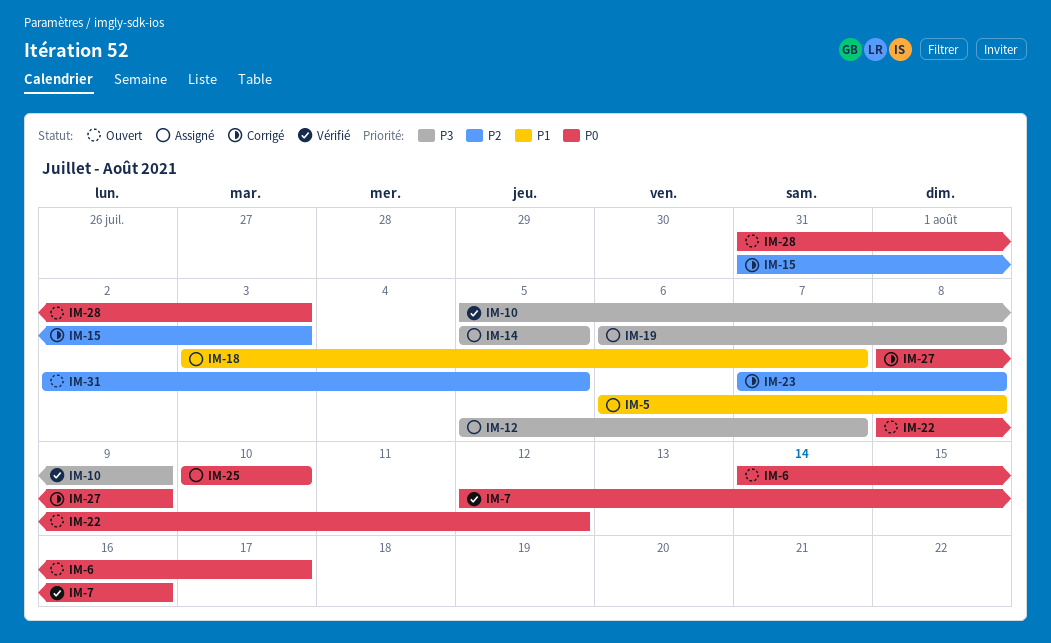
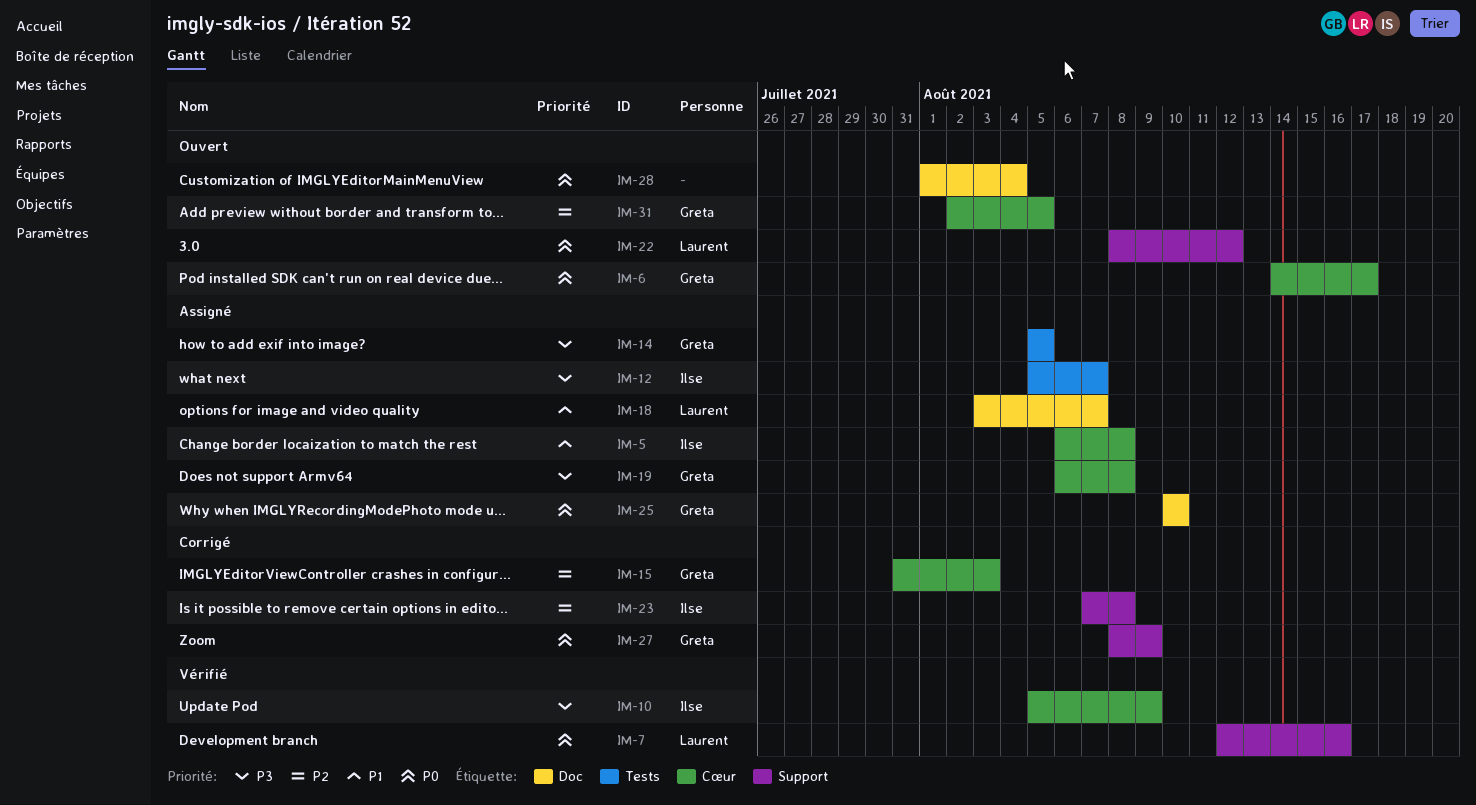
IM-28, start: Jul 31 -> Aug 1
IM-28, due: Aug 3 -> Aug 4

